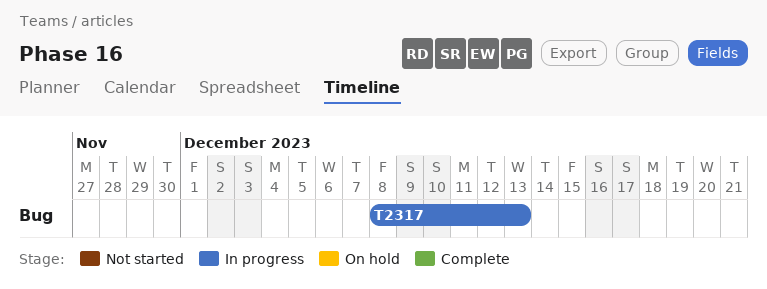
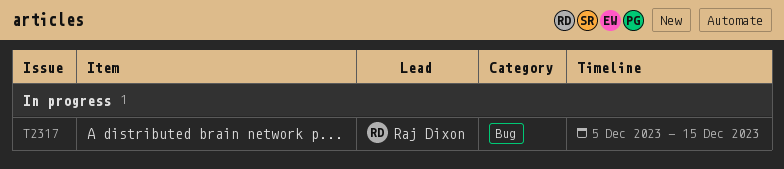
T2317, start: Dec 8 -> Dec 5
T2317, due: Dec 13 -> Dec 15

